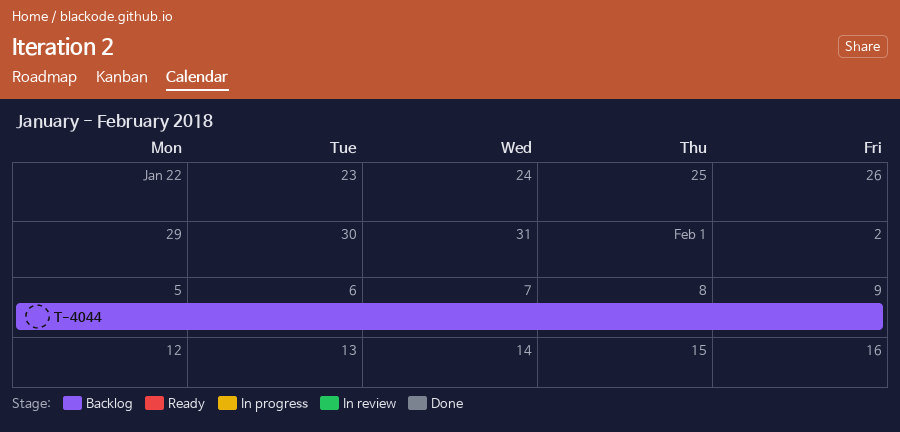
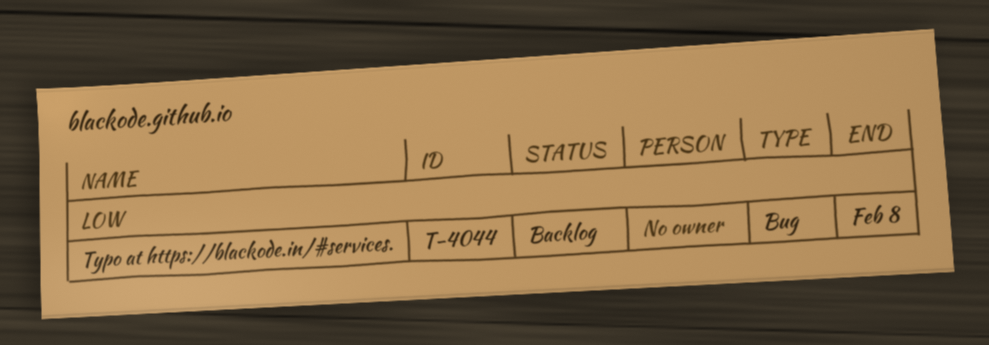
T-4044, due: Feb 9 -> Feb 8

